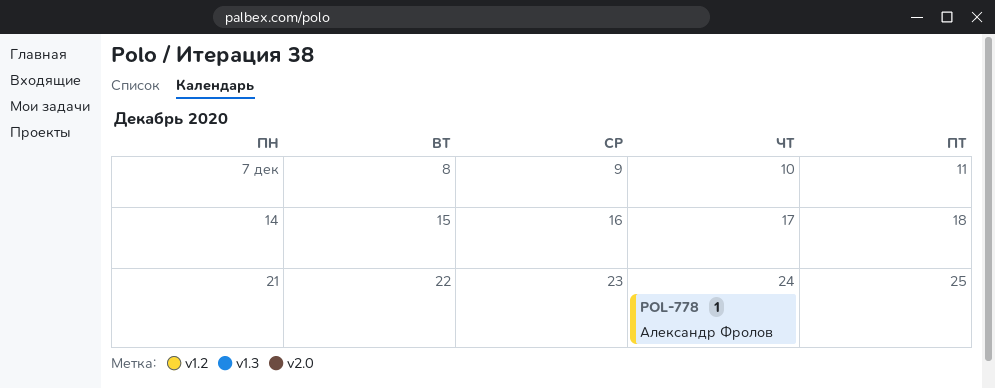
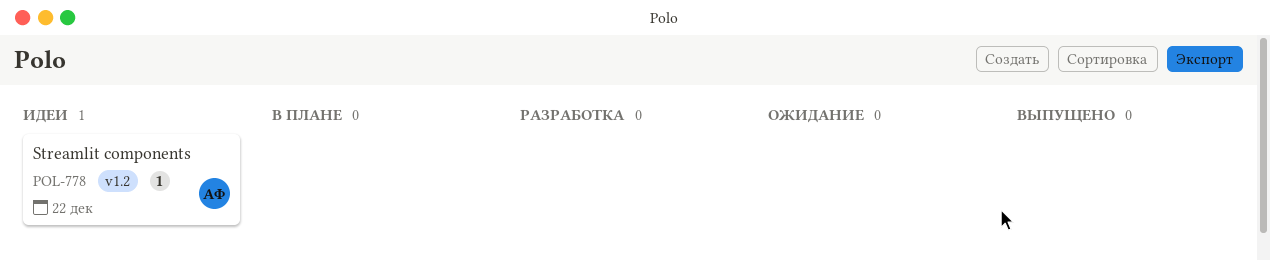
POL-778, due: Dec 24 -> Dec 22

